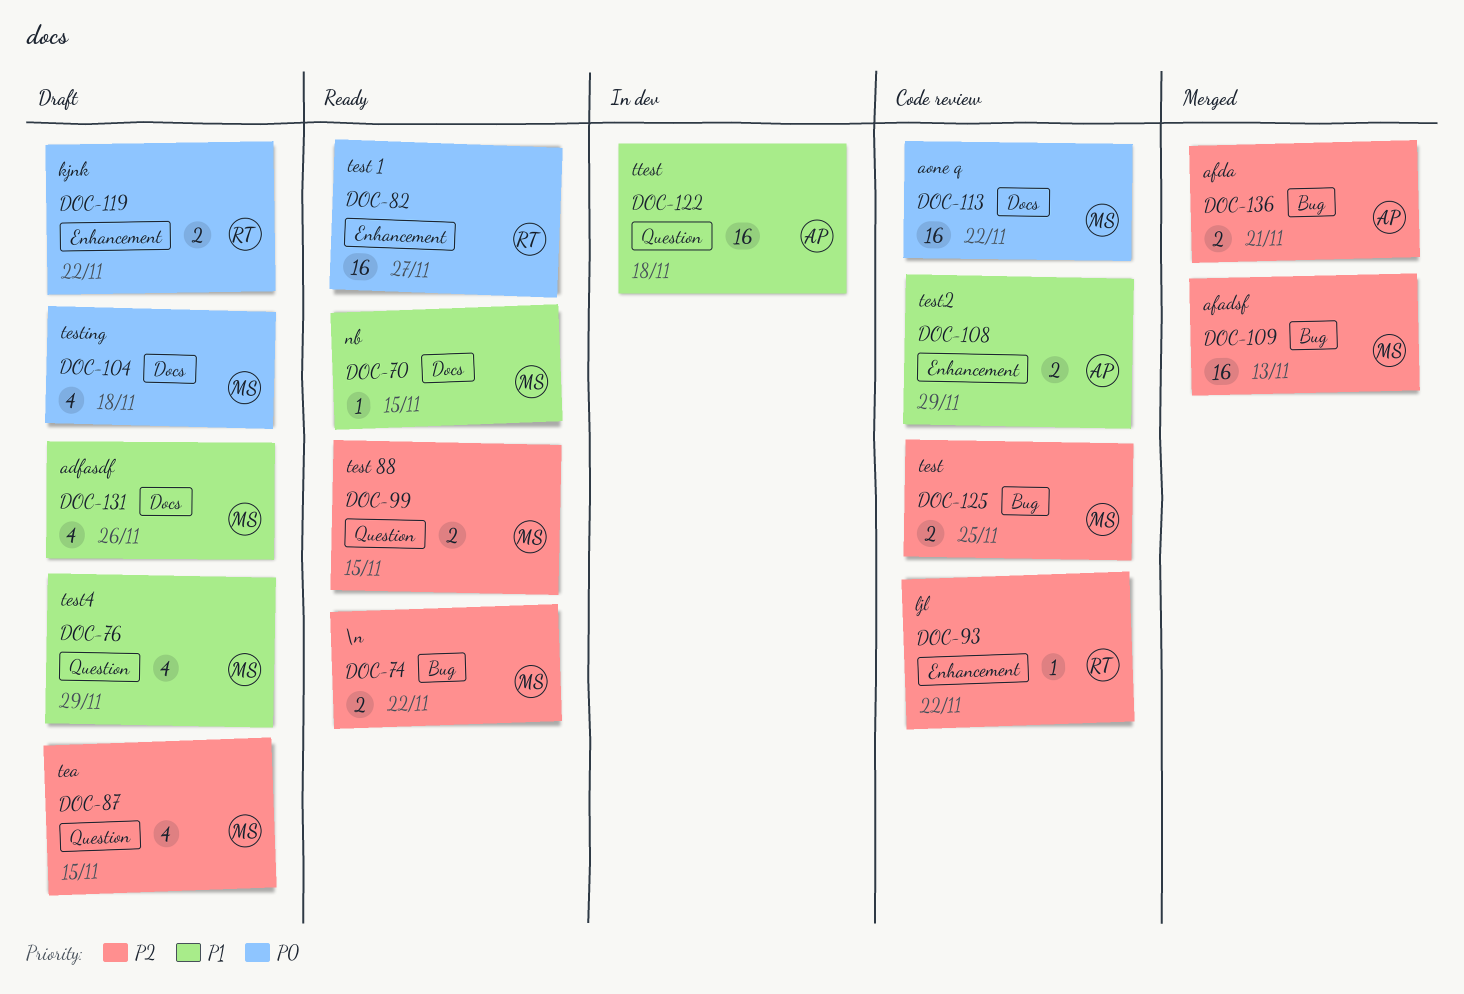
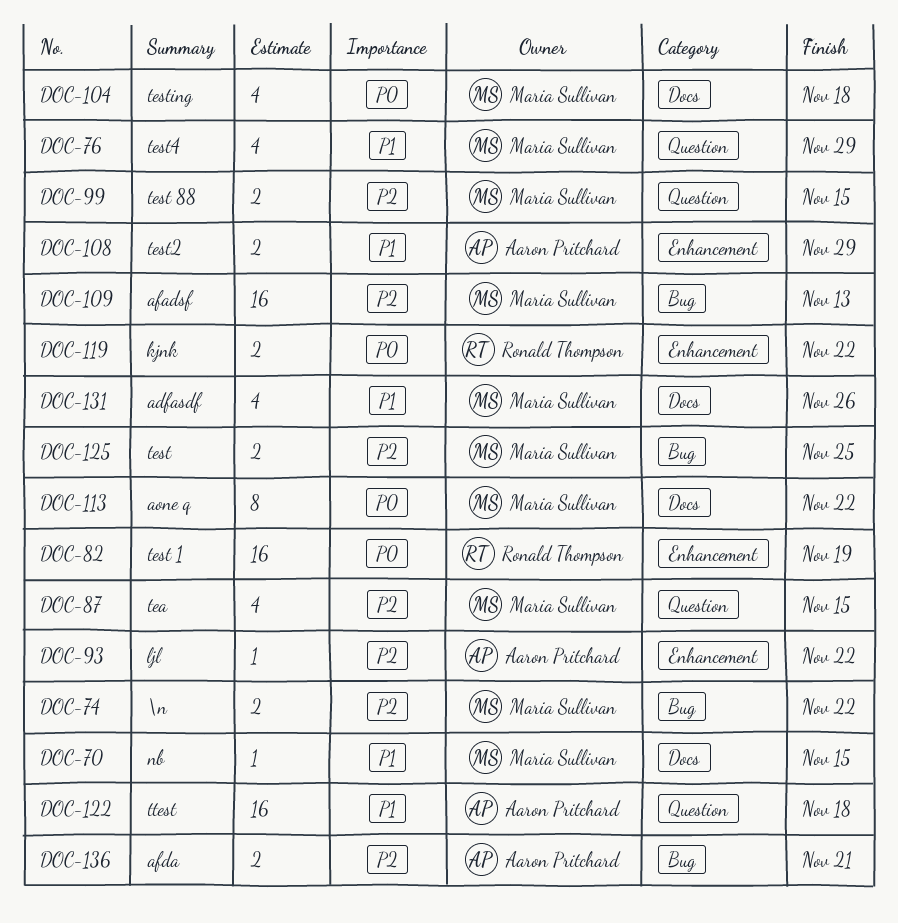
DOC-82, due: Nov 27 -> Nov 19
DOC-93, owner: Ronald Thompson -> Aaron Pritchard
DOC-113, estimate: 16 -> 8

